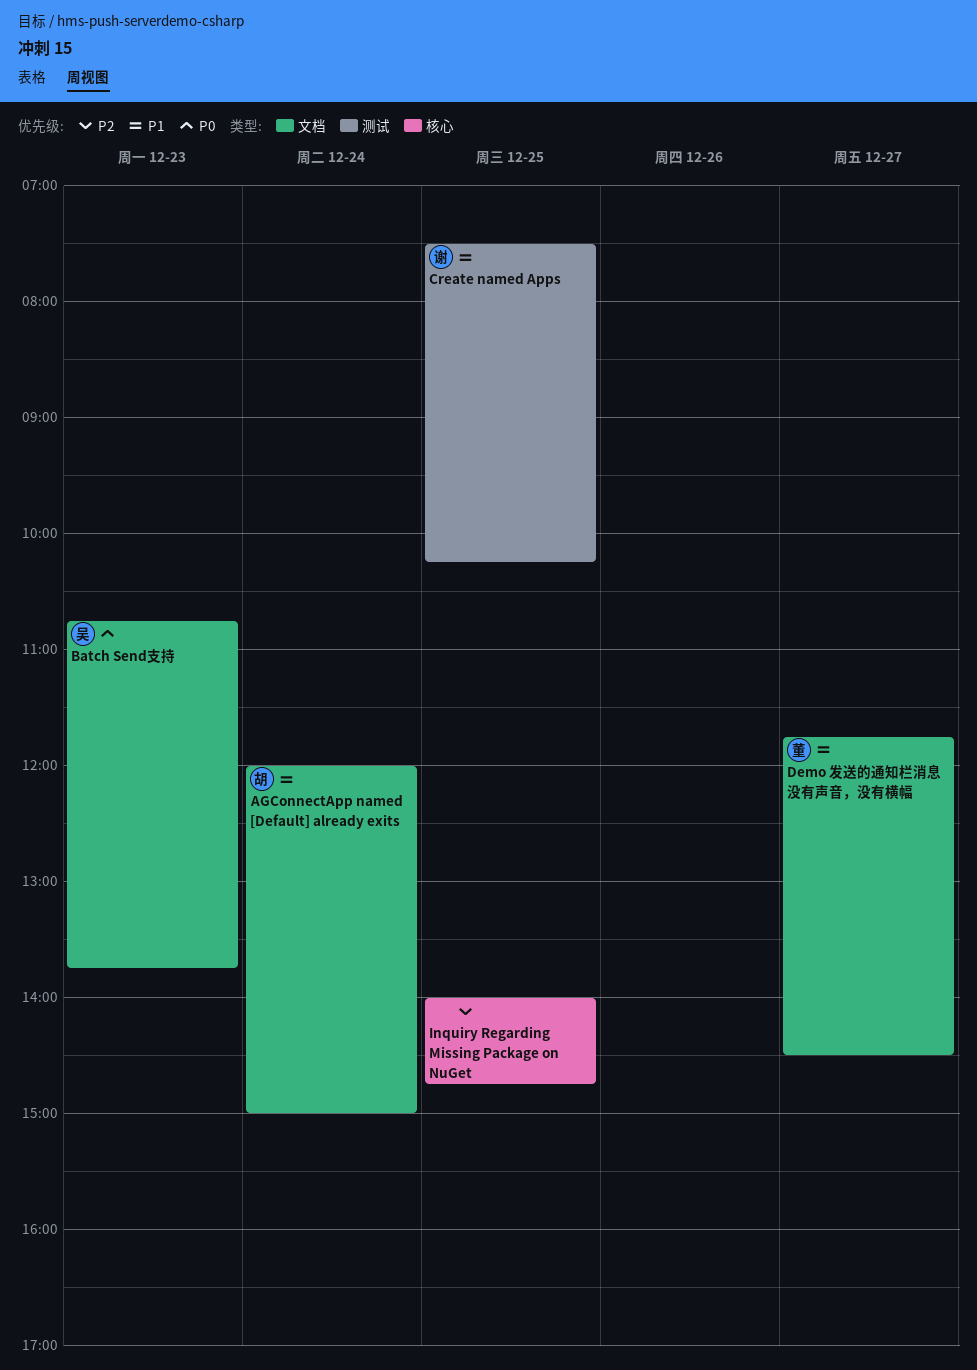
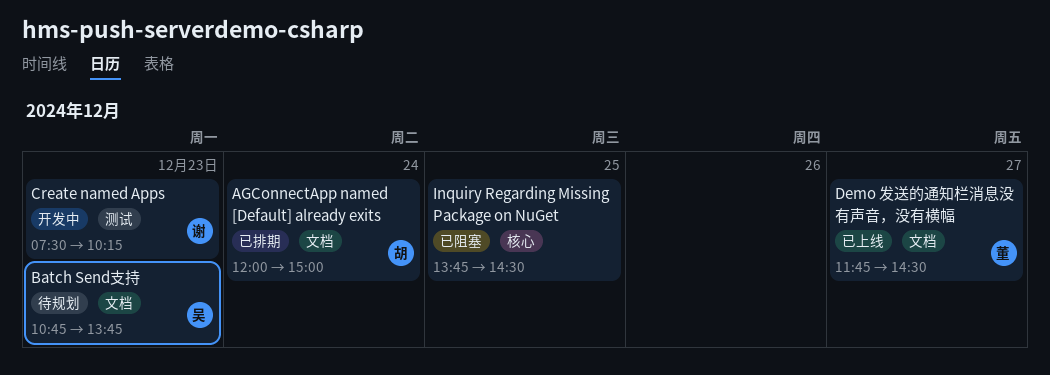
Create named Apps, day: Dec 25 -> Dec 23
Inquiry Regarding Missing Package on NuGet, begins: 14:00 -> 13:45
Inquiry Regarding Missing Package on NuGet, ends: 14:45 -> 14:30

